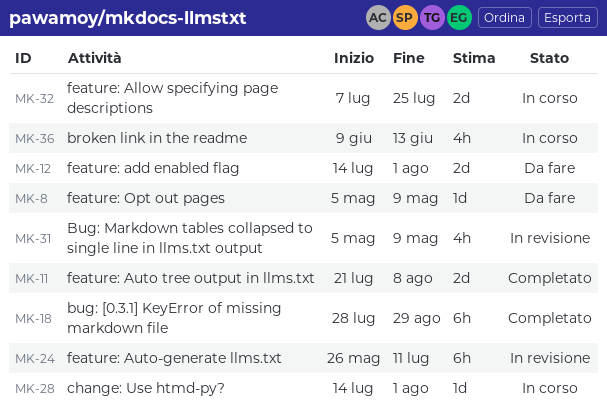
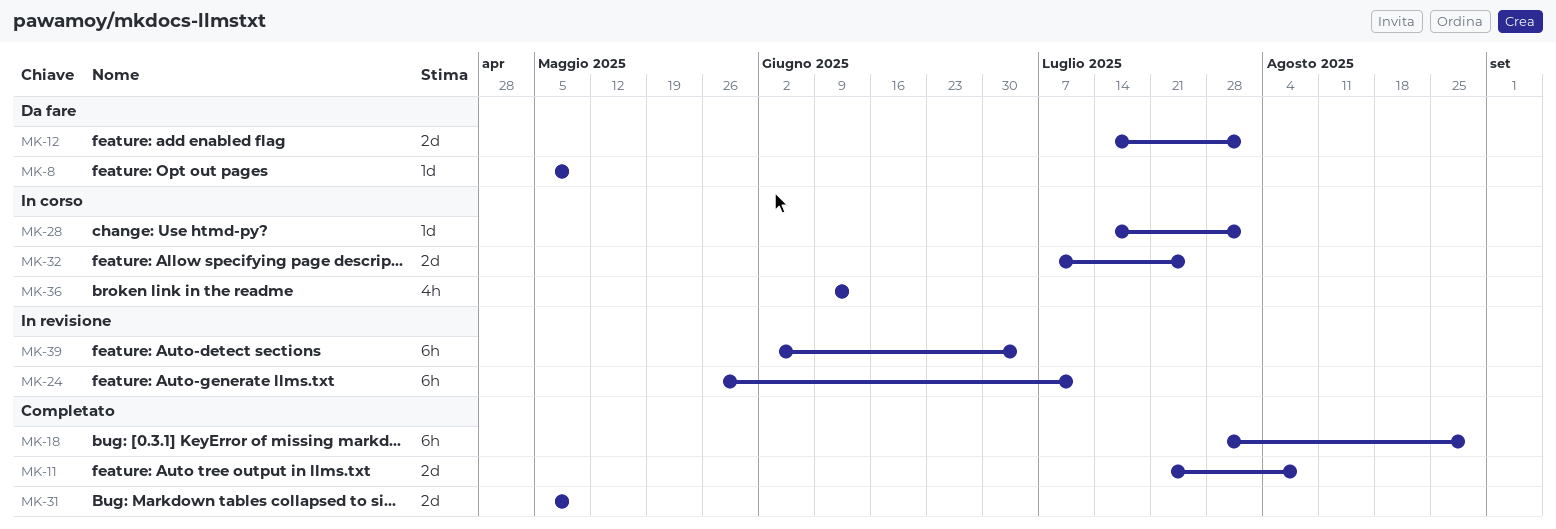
MK-31, status: In revisione -> Completato
MK-31, estimate: 4h -> 2d
MK-39: none -> present

